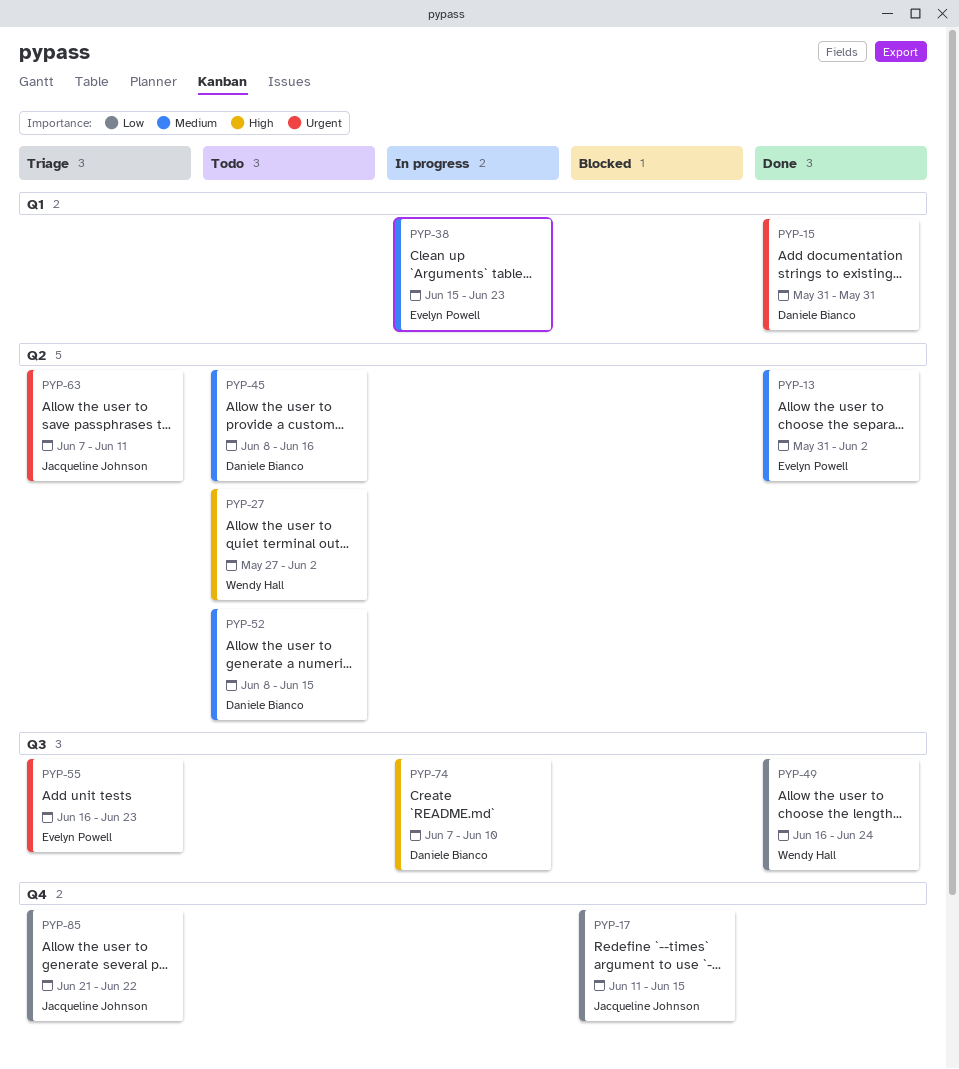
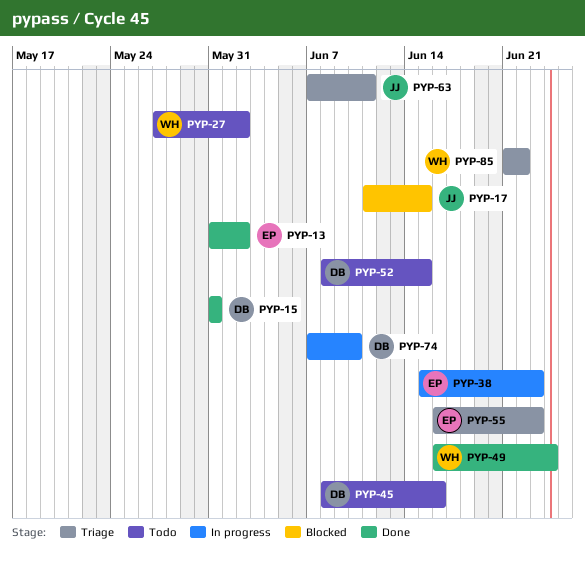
PYP-85, owner: Jacqueline Johnson -> Wendy Hall

